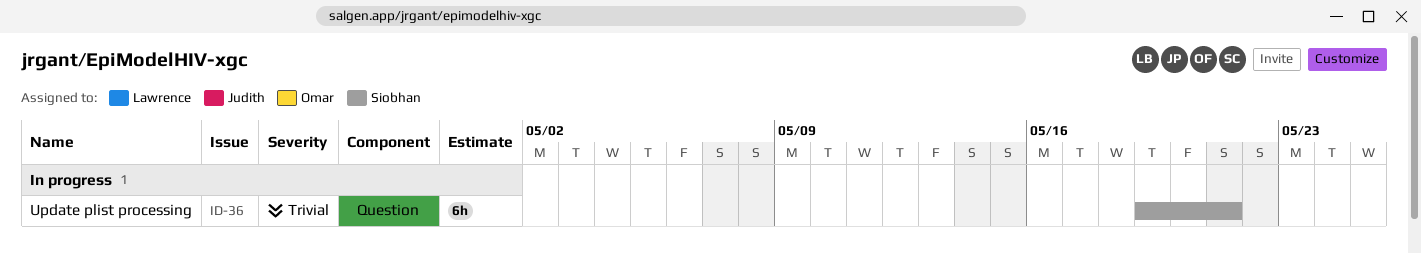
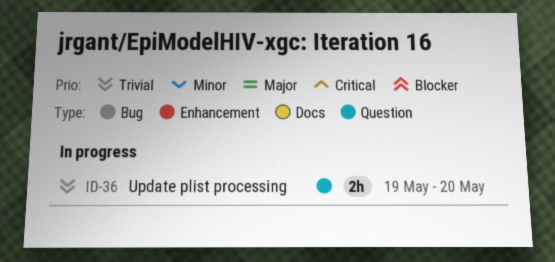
ID-36, estimate: 6h -> 2h
ID-36, due: May 21 -> May 20

